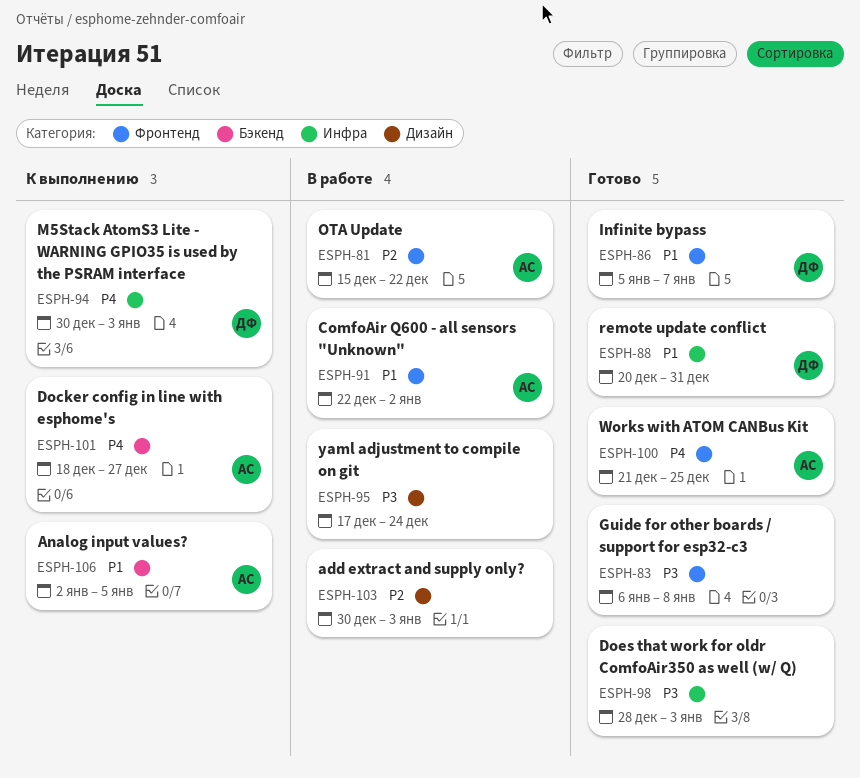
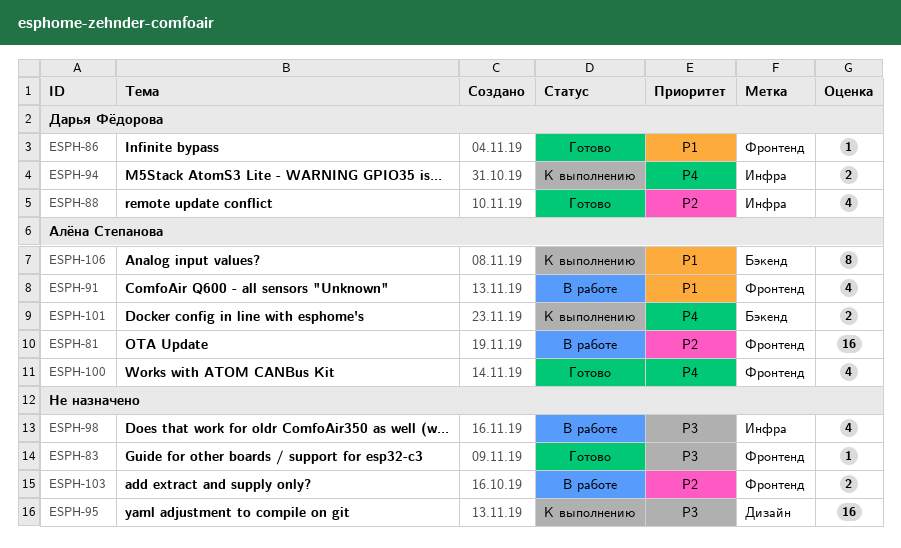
ESPH-88, priority: P1 -> P2
ESPH-95, status: В работе -> К выполнению
ESPH-98, status: Готово -> В работе
ESPH-103, label: Дизайн -> Фронтенд

